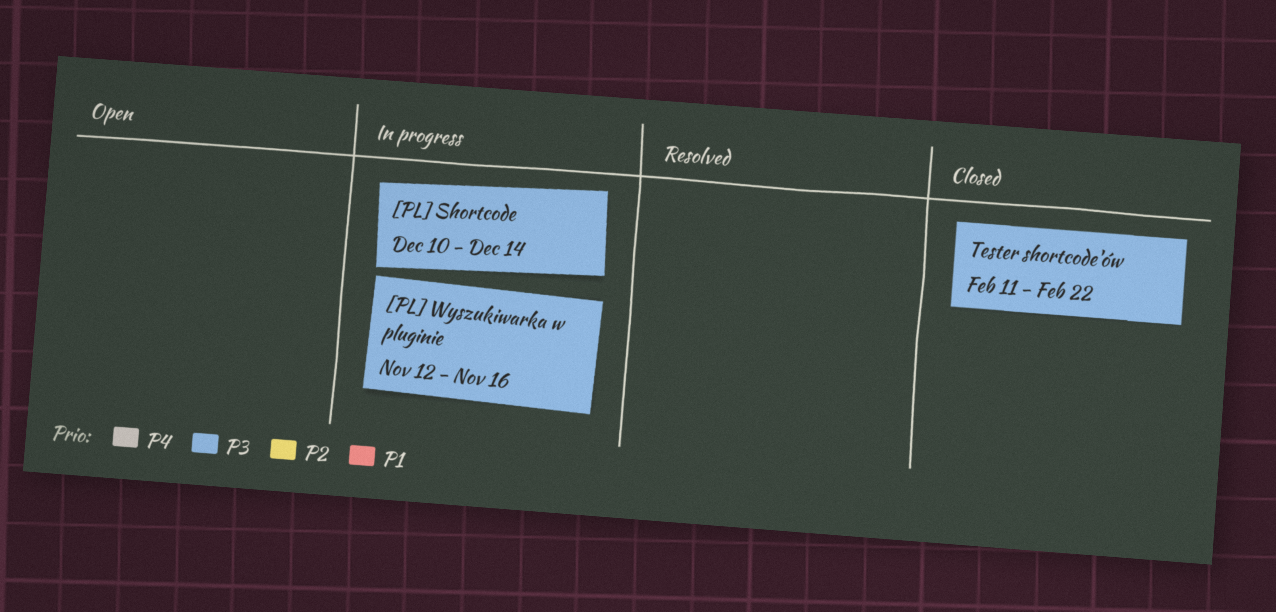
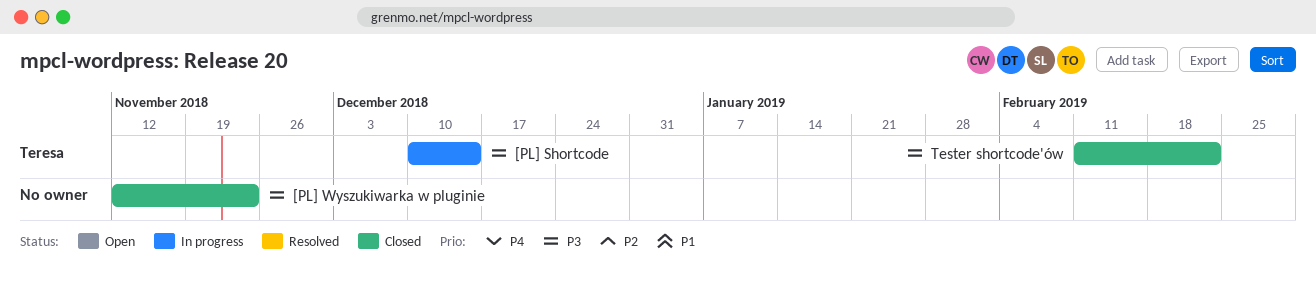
[PL] Wyszukiwarka w pluginie, status: In progress -> Closed
[PL] Wyszukiwarka w pluginie, due: Nov 16 -> Nov 23

